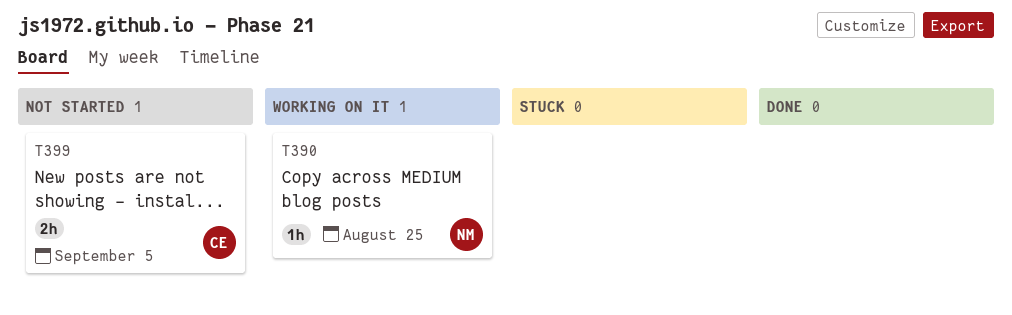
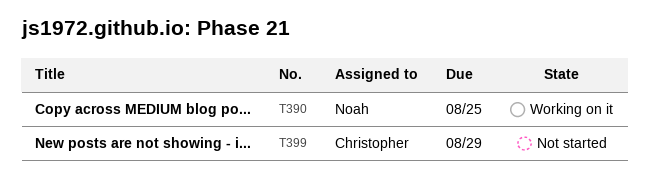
T399, due: Sep 5 -> Aug 29

